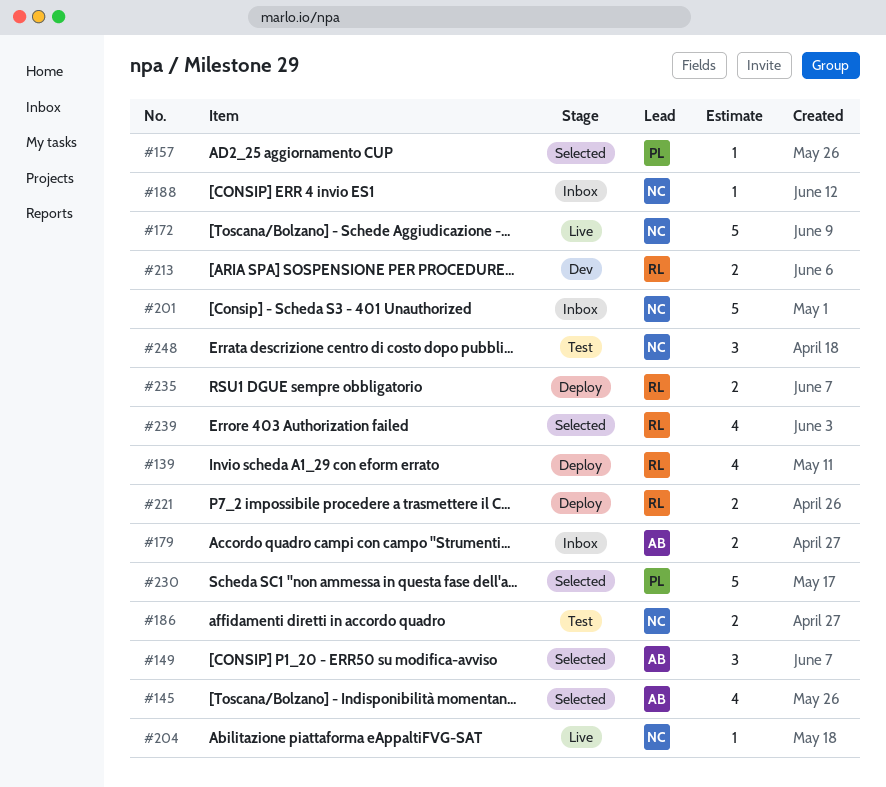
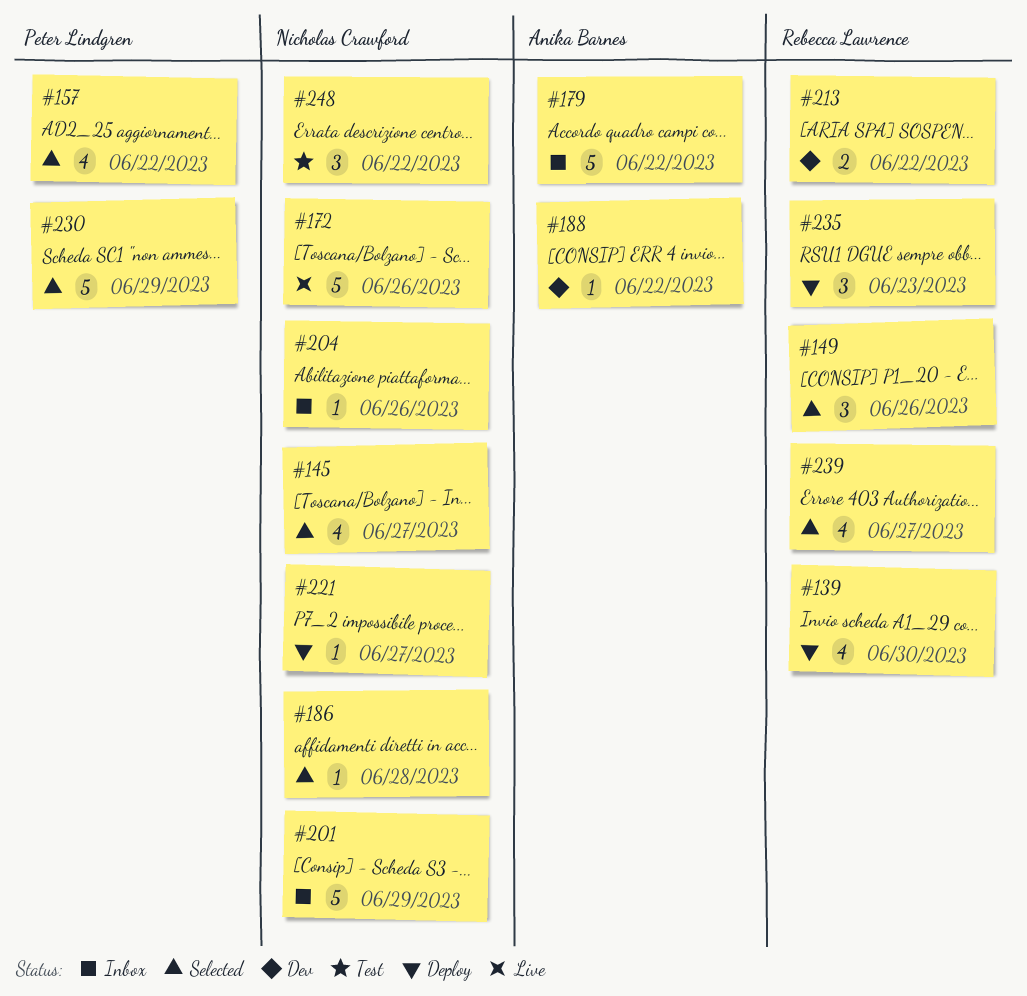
#145, owner: Anika Barnes -> Nicholas Crawford
#149, owner: Anika Barnes -> Rebecca Lawrence
#157, estimate: 1 -> 4
#179, estimate: 2 -> 5
#186, status: Test -> Selected
#186, estimate: 2 -> 1
#188, status: Inbox -> Dev
#188, owner: Nicholas Crawford -> Anika Barnes
#204, status: Live -> Inbox
#221, owner: Rebecca Lawrence -> Nicholas Crawford
#221, estimate: 2 -> 1
#235, estimate: 2 -> 3

